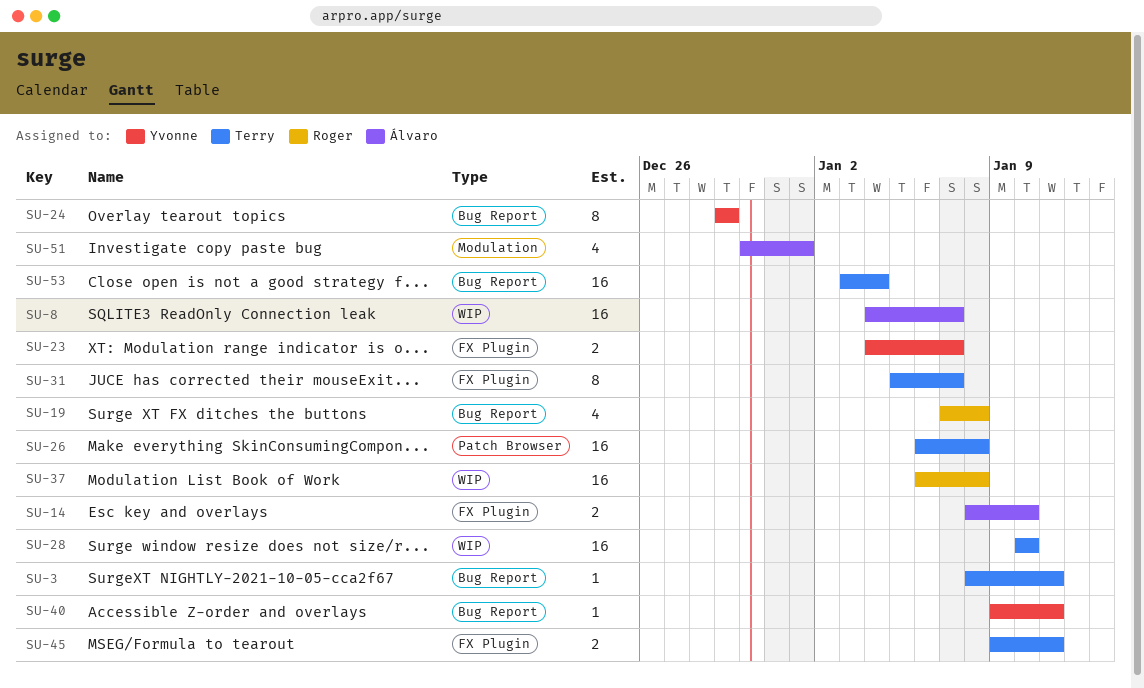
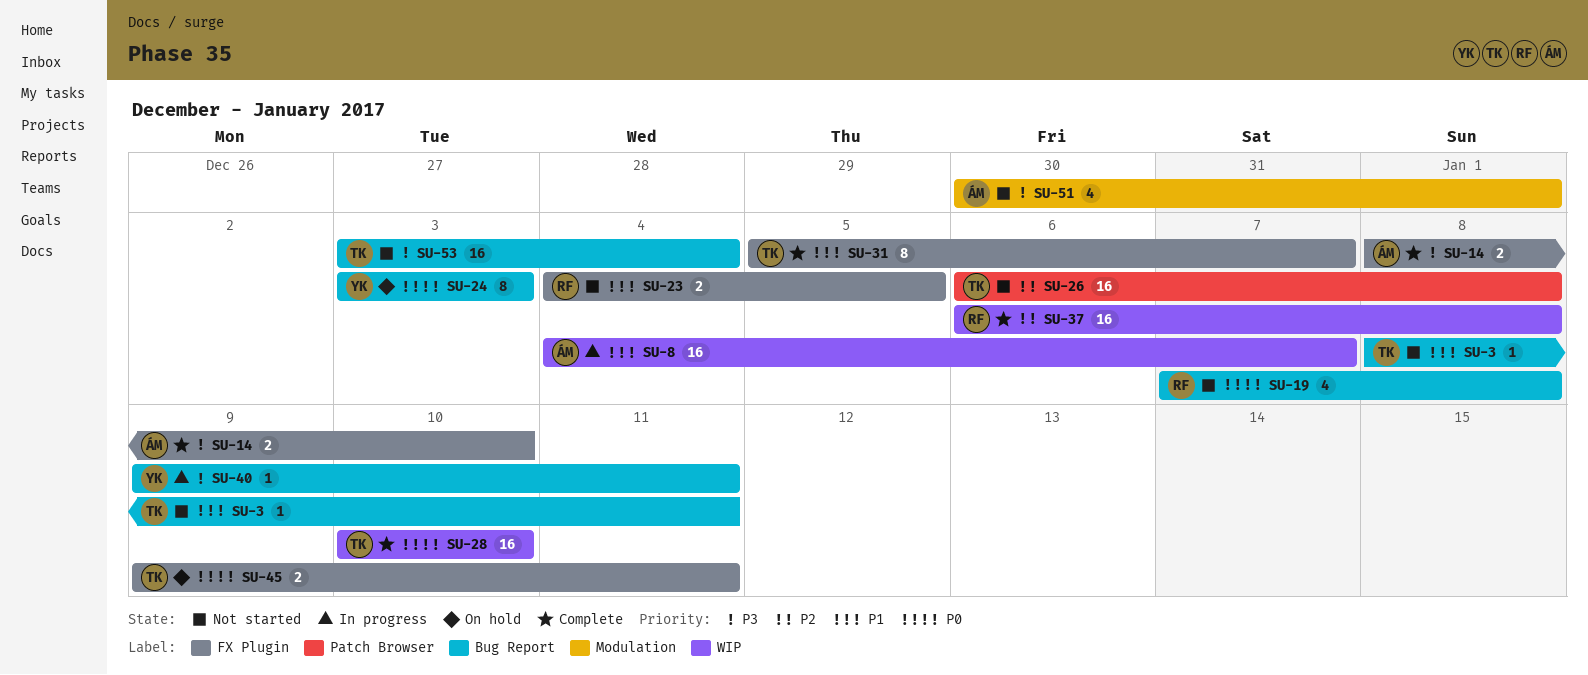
SU-23, owner: Yvonne -> Roger
SU-23, due: Jan 7 -> Jan 5
SU-24, start: Dec 29 -> Jan 3
SU-24, due: Dec 29 -> Jan 3

